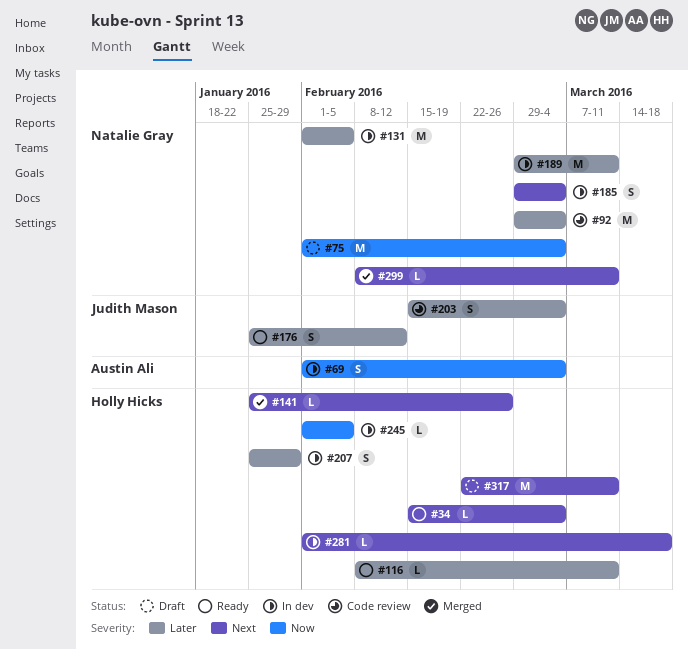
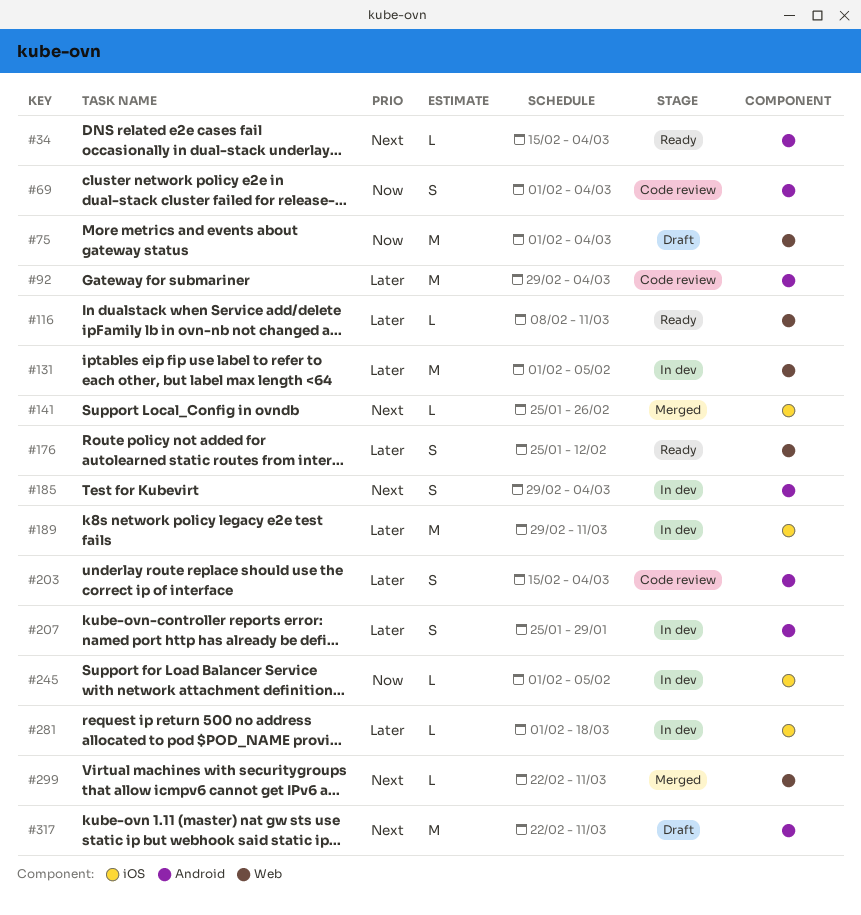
#69, status: In dev -> Code review
#281, priority: Next -> Later
#299, start: Feb 8 -> Feb 22

